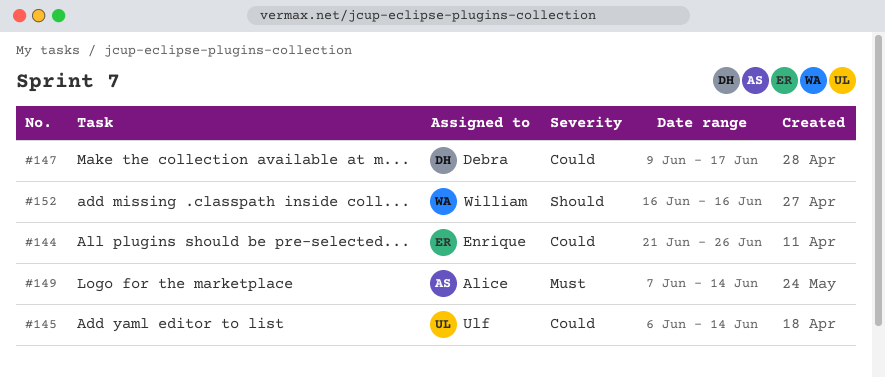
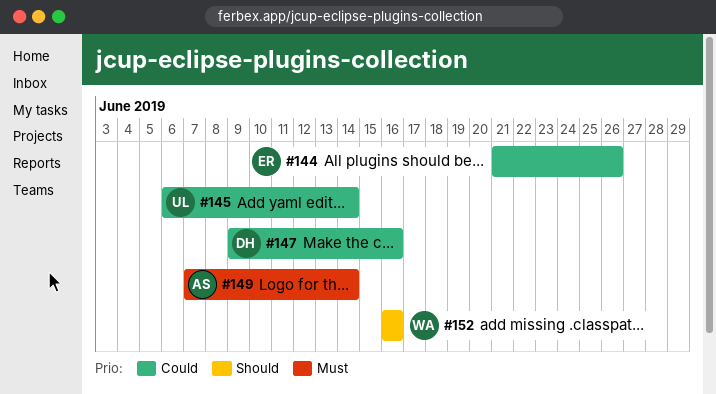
#147, due: Jun 17 -> Jun 16

